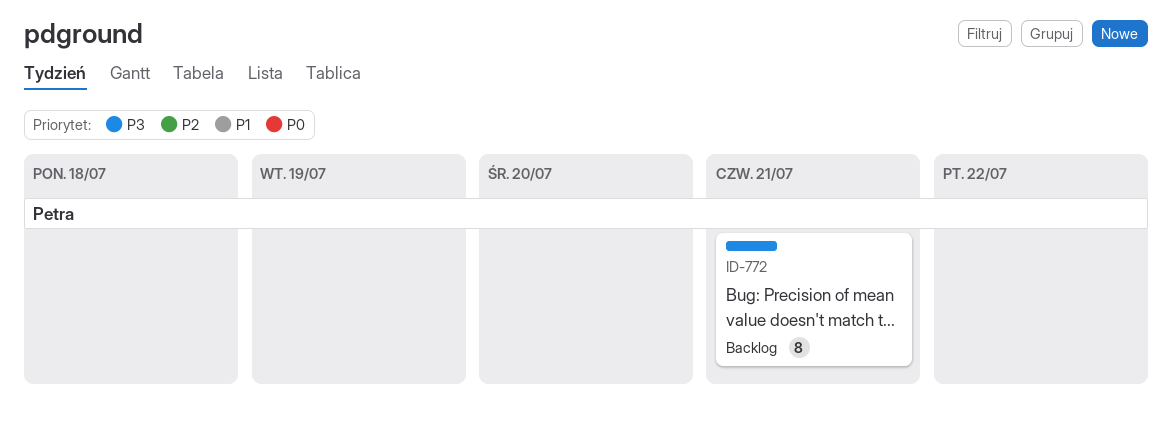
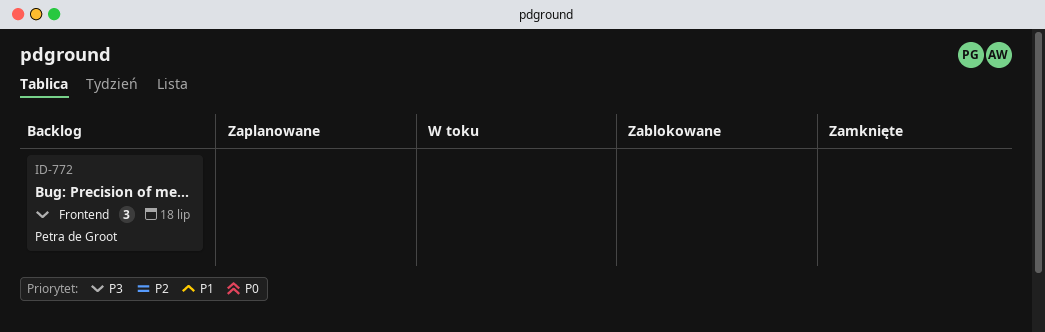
ID-772, estimate: 8 -> 3
ID-772, due: Jul 21 -> Jul 18

